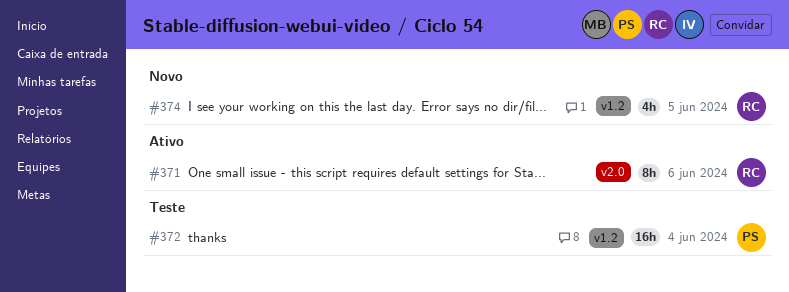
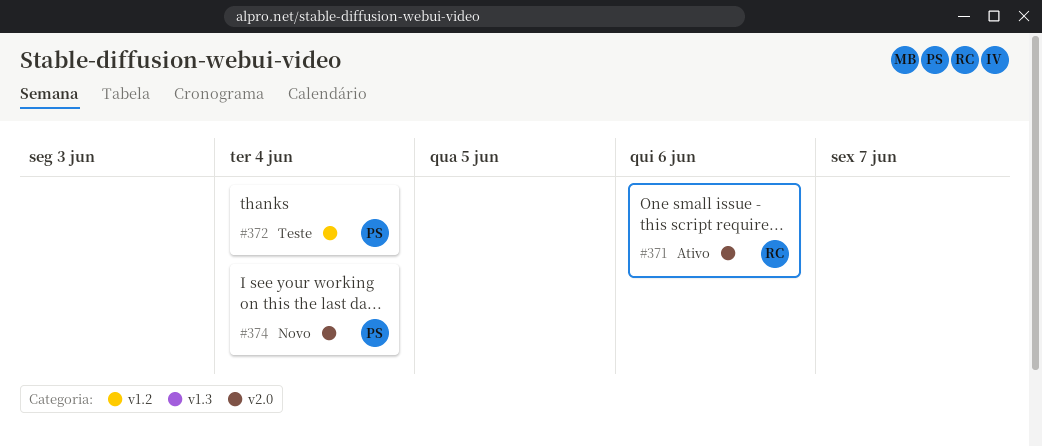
#374, owner: RC -> PS
#374, label: v1.2 -> v2.0
#374, due: Jun 5 -> Jun 4

